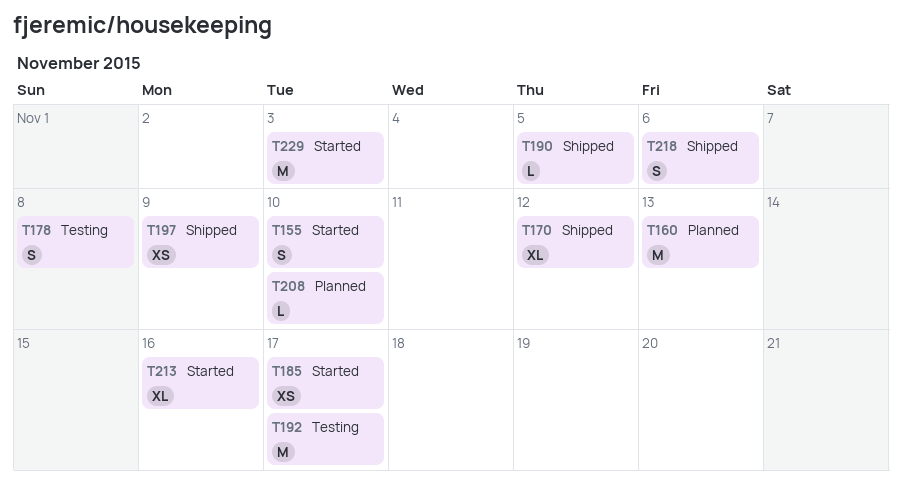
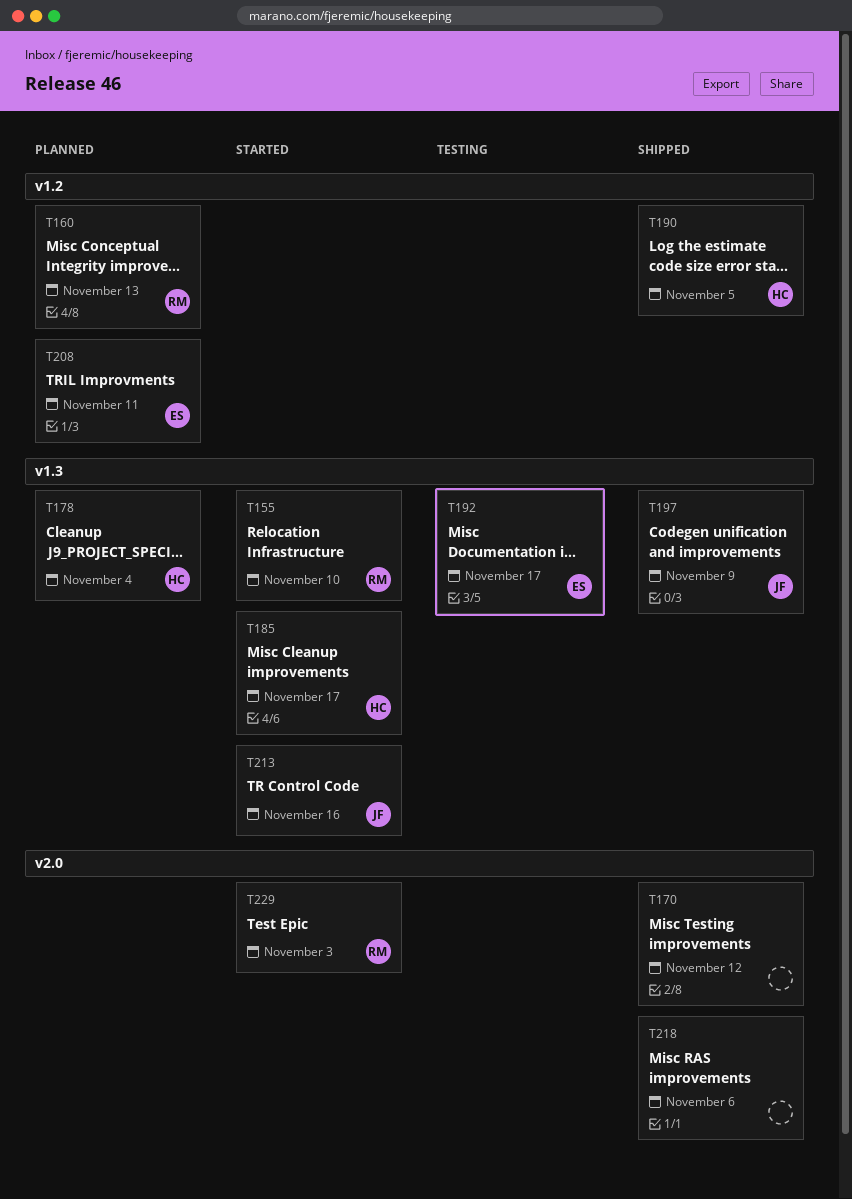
T178, status: Testing -> Planned
T178, due: Nov 8 -> Nov 4
T208, due: Nov 10 -> Nov 11

